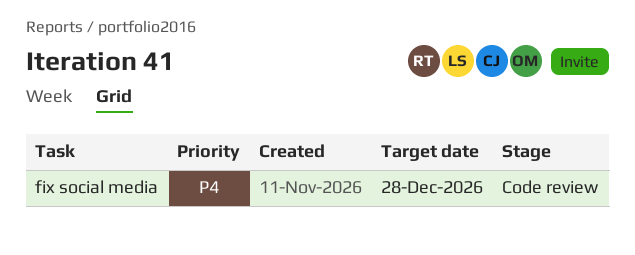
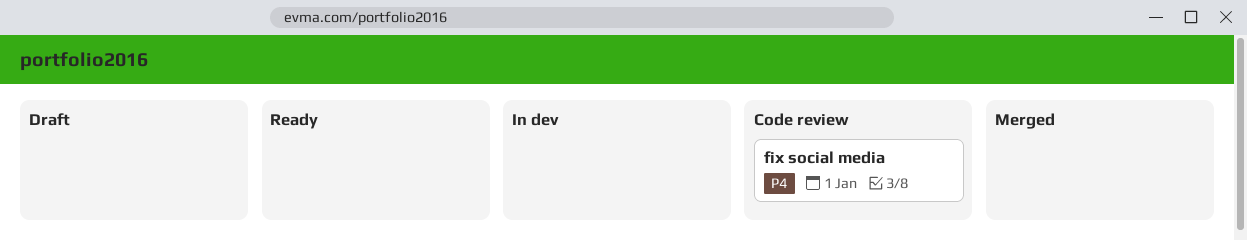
fix social media, due: Dec 28 -> Jan 1

